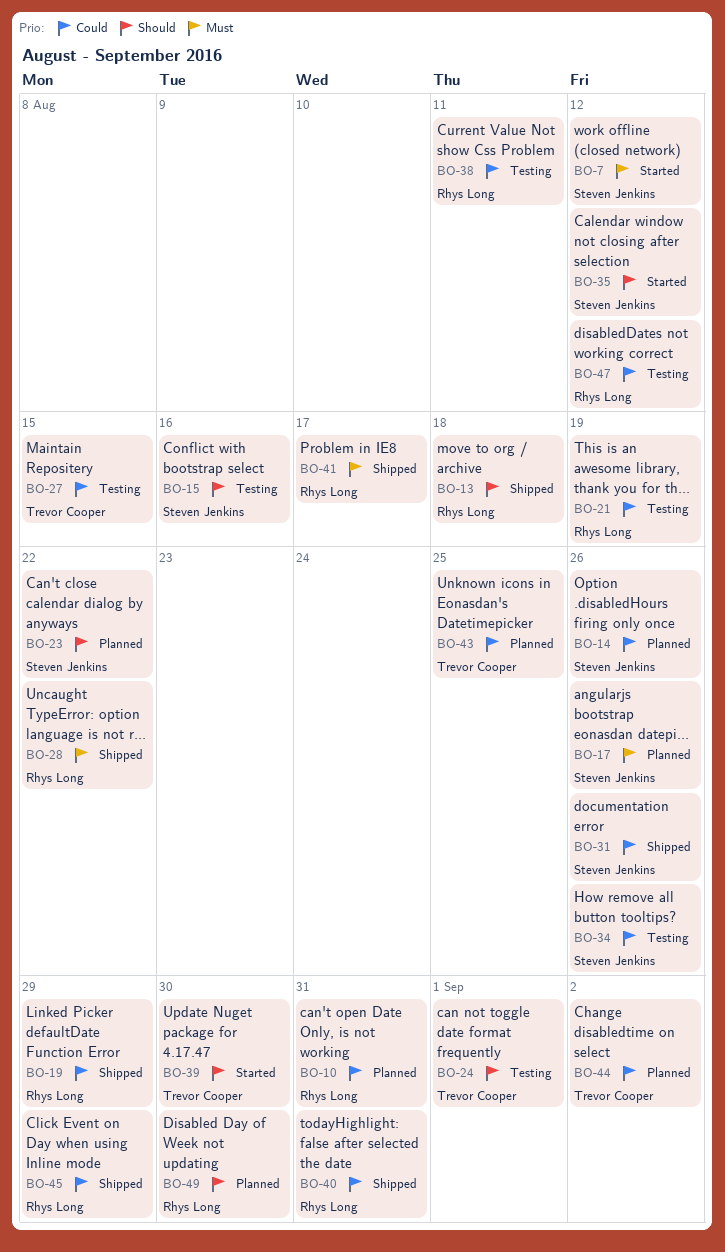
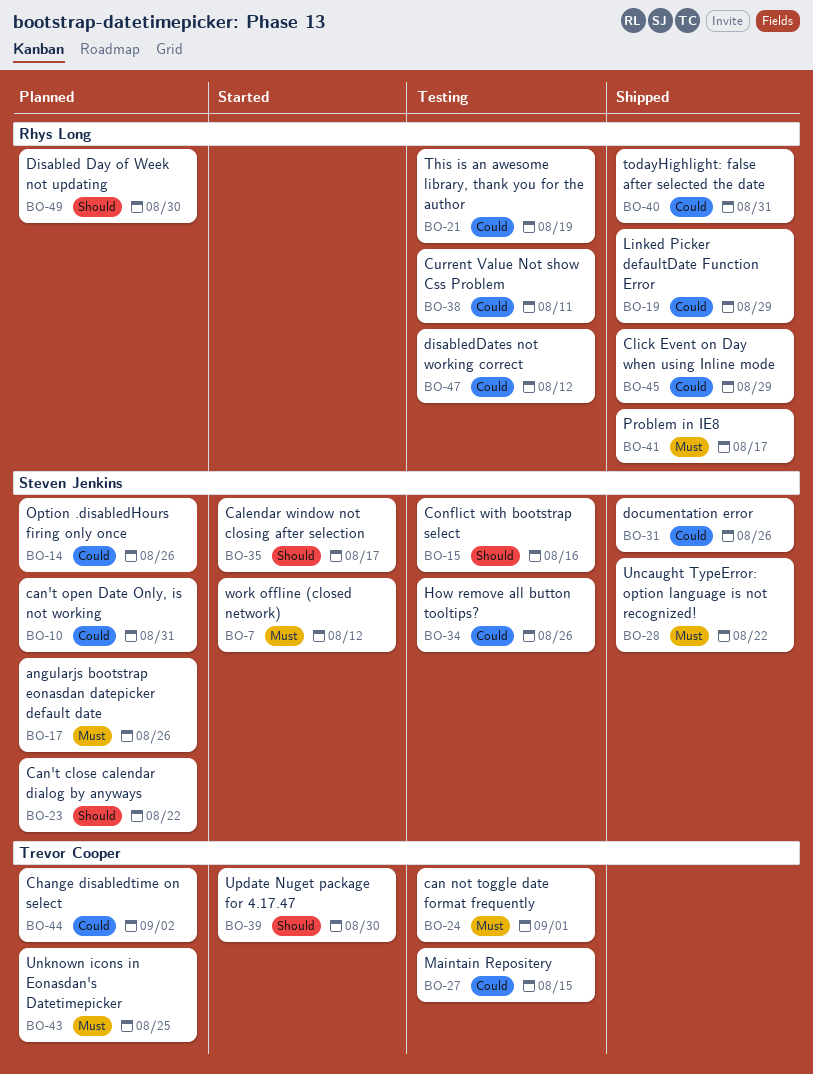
BO-10, owner: Rhys Long -> Steven Jenkins
BO-13: present -> none
BO-24, priority: Should -> Must
BO-28, owner: Rhys Long -> Steven Jenkins
BO-35, due: Aug 12 -> Aug 17
BO-43, priority: Could -> Must

